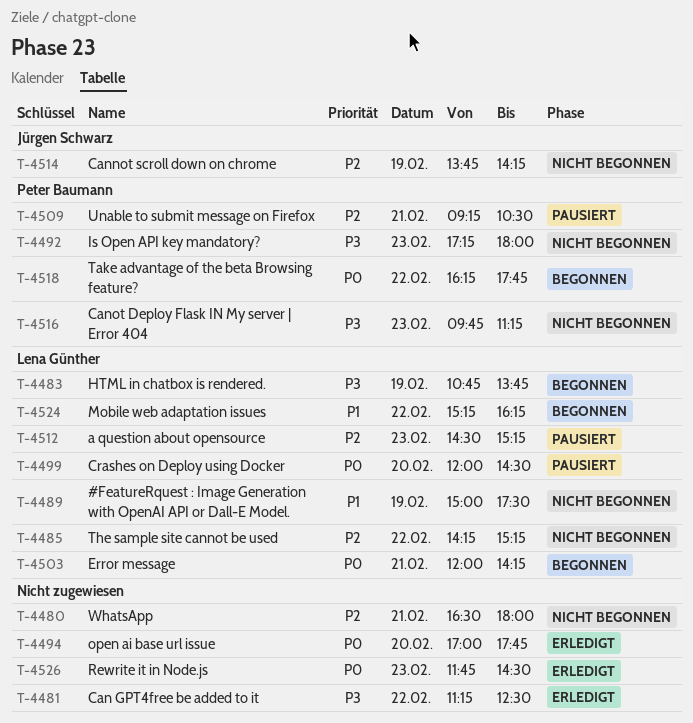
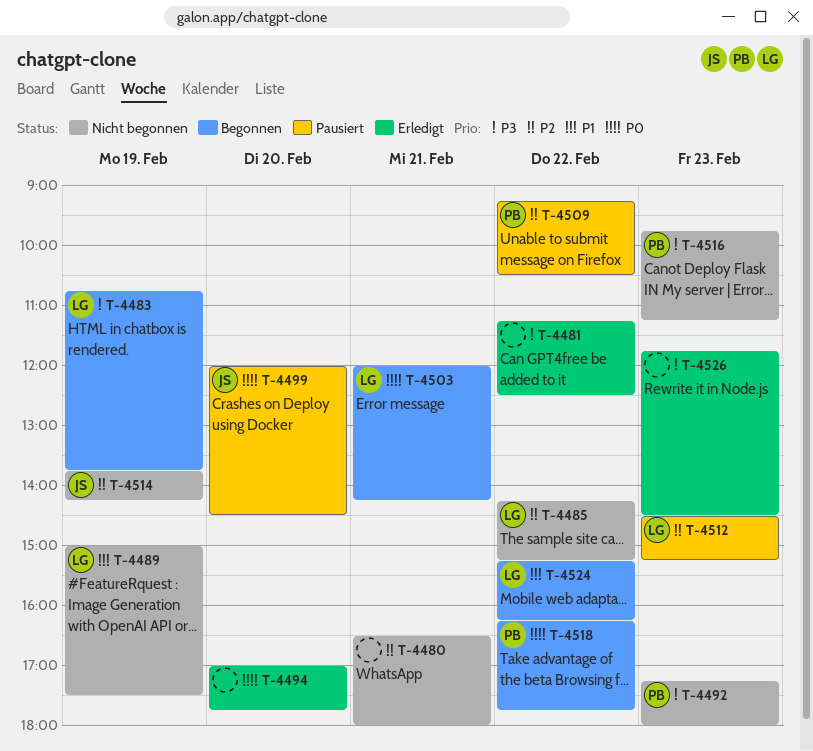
T-4499, owner: Lena Günther -> Jürgen Schwarz
T-4509, day: Feb 21 -> Feb 22
T-4526, priority: P0 -> P3

